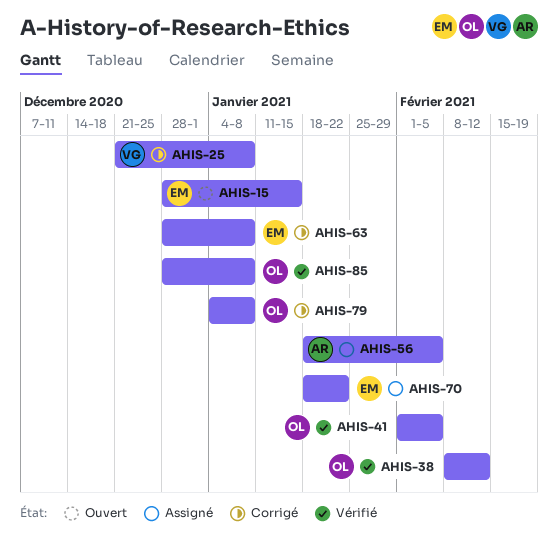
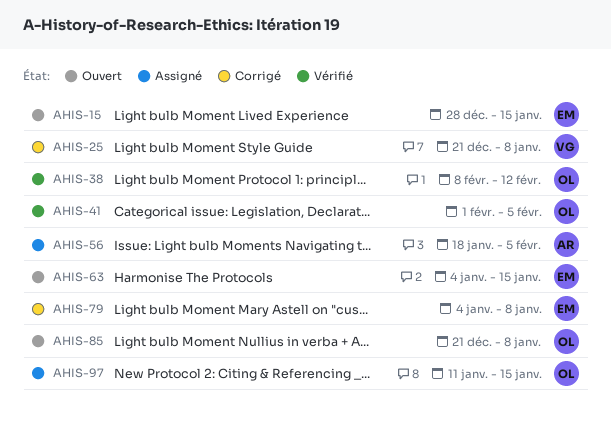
AHIS-63, status: Corrigé -> Ouvert
AHIS-63, start: Dec 28 -> Jan 4
AHIS-63, due: Jan 8 -> Jan 15
AHIS-70: present -> none
AHIS-79, owner: OL -> EM
AHIS-85, status: Vérifié -> Ouvert
AHIS-85, start: Dec 28 -> Dec 21
AHIS-97: none -> present

